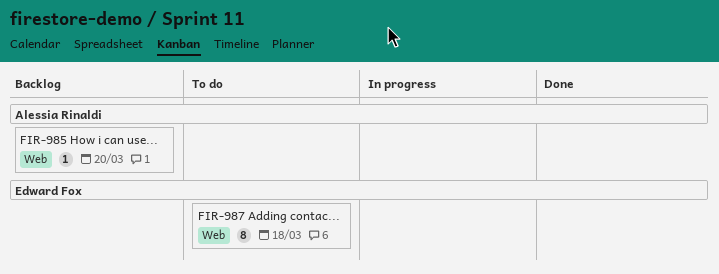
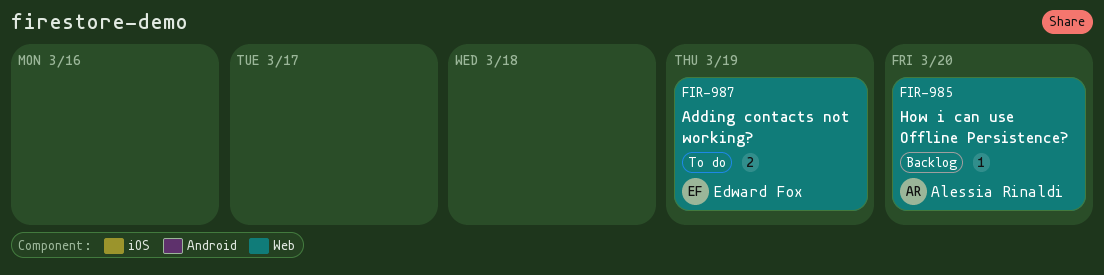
FIR-987, estimate: 8 -> 2
FIR-987, due: Mar 18 -> Mar 19

